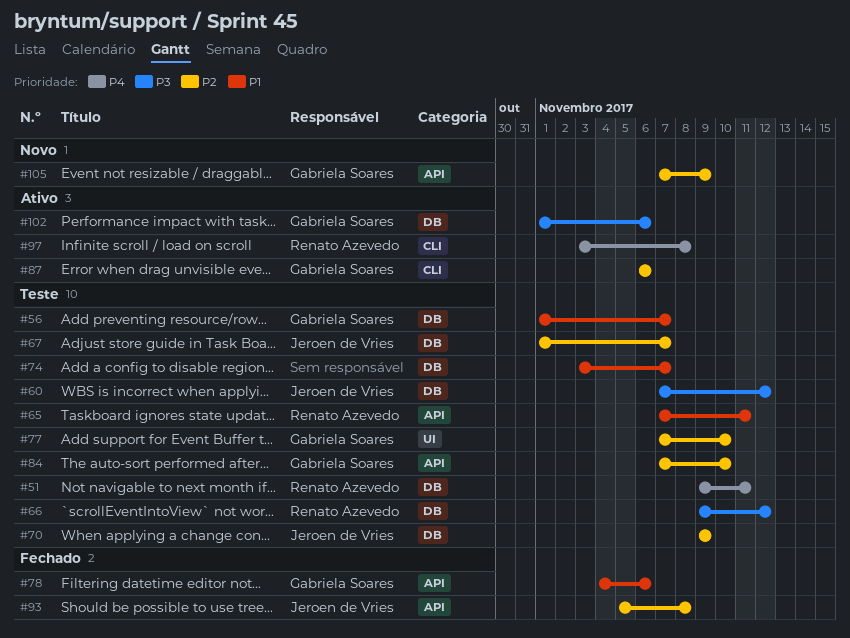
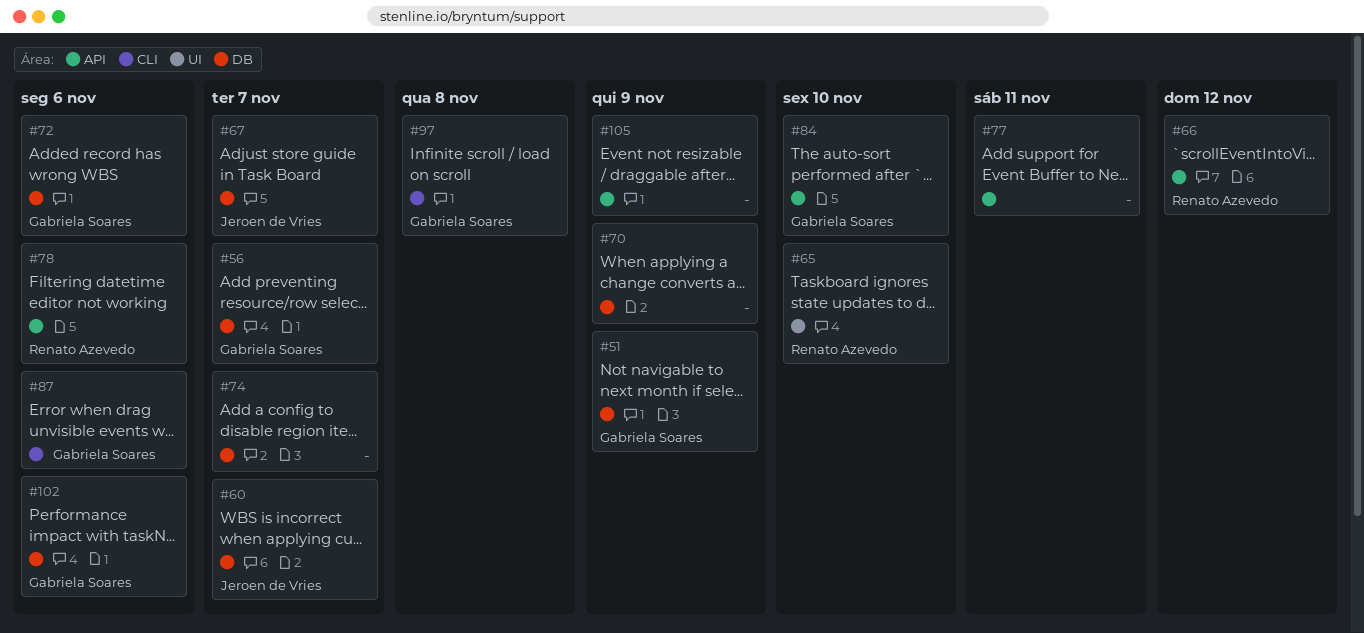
#51, owner: Renato Azevedo -> Gabriela Soares
#51, due: Nov 11 -> Nov 9
#60, due: Nov 12 -> Nov 7
#65, label: API -> UI
#65, due: Nov 11 -> Nov 10
#66, label: DB -> API
#70, owner: Jeroen de Vries -> none
#72: none -> present
#77, owner: Gabriela Soares -> none
#77, label: UI -> API
#77, due: Nov 10 -> Nov 11
#78, owner: Gabriela Soares -> Renato Azevedo
#93: present -> none
#97, owner: Renato Azevedo -> Gabriela Soares
#105, owner: Gabriela Soares -> none

